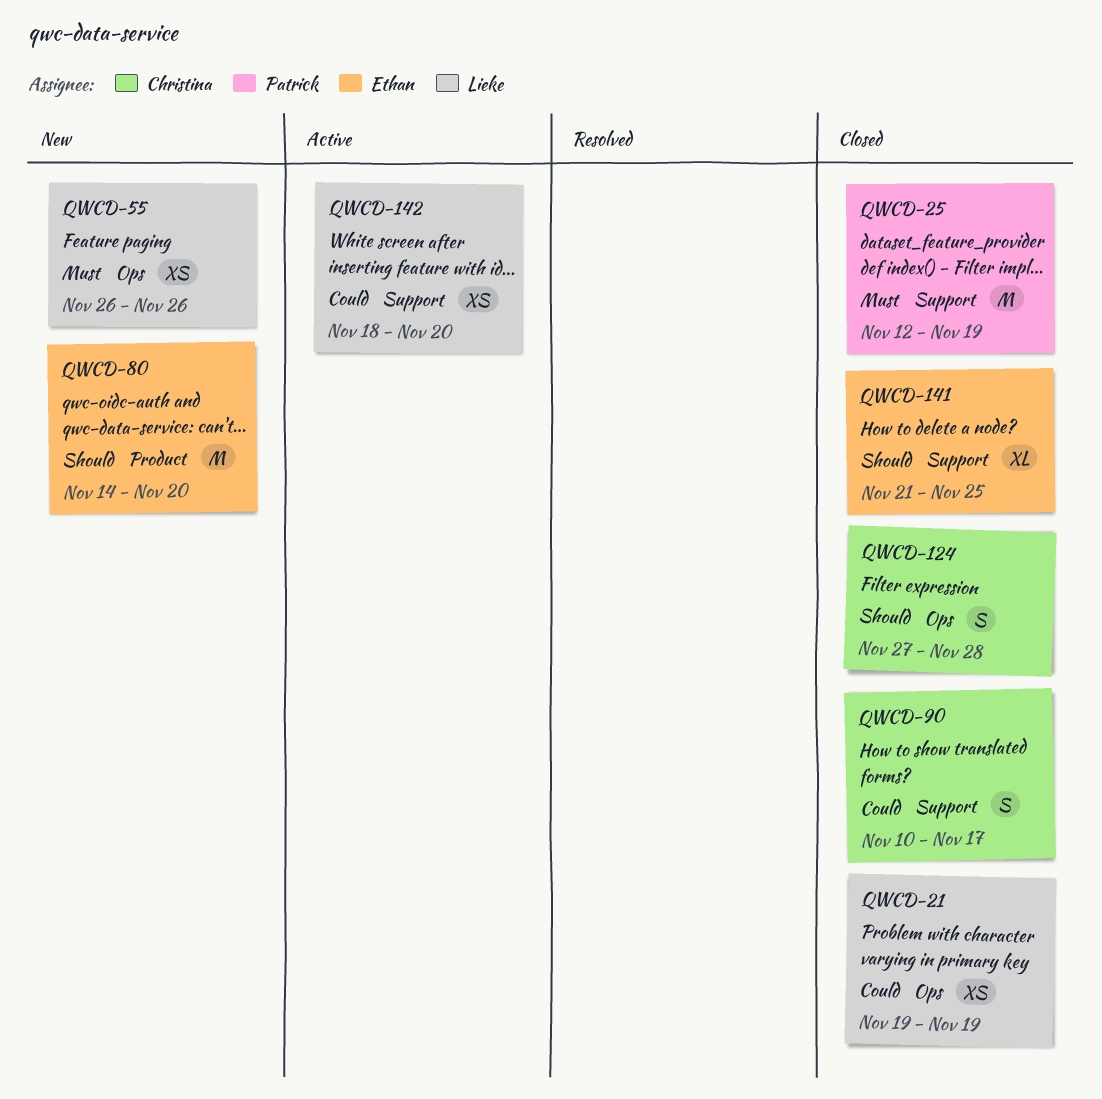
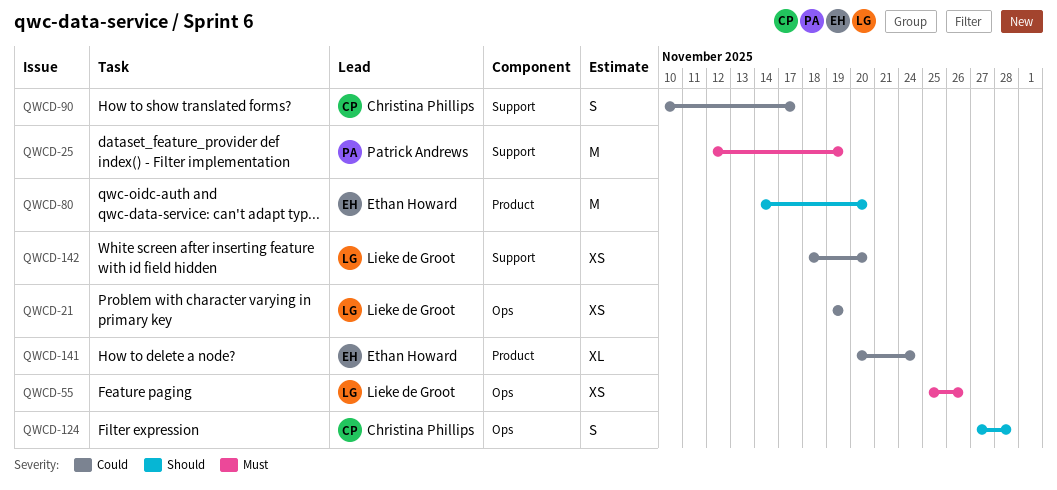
QWCD-55, start: Nov 26 -> Nov 25
QWCD-141, priority: Should -> Could
QWCD-141, label: Support -> Product
QWCD-141, start: Nov 21 -> Nov 20
QWCD-141, due: Nov 25 -> Nov 24

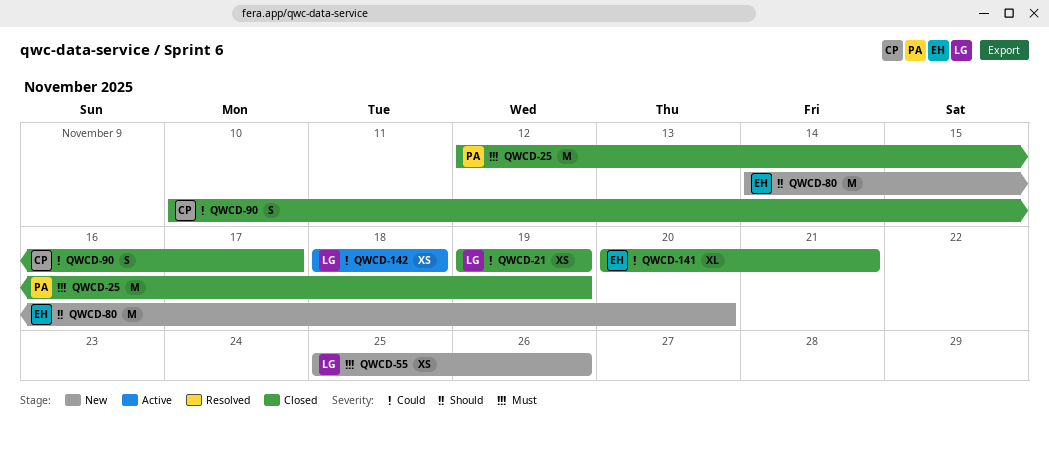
QWCD-124: present -> none
QWCD-141, due: Nov 24 -> Nov 21
QWCD-142, due: Nov 20 -> Nov 18

